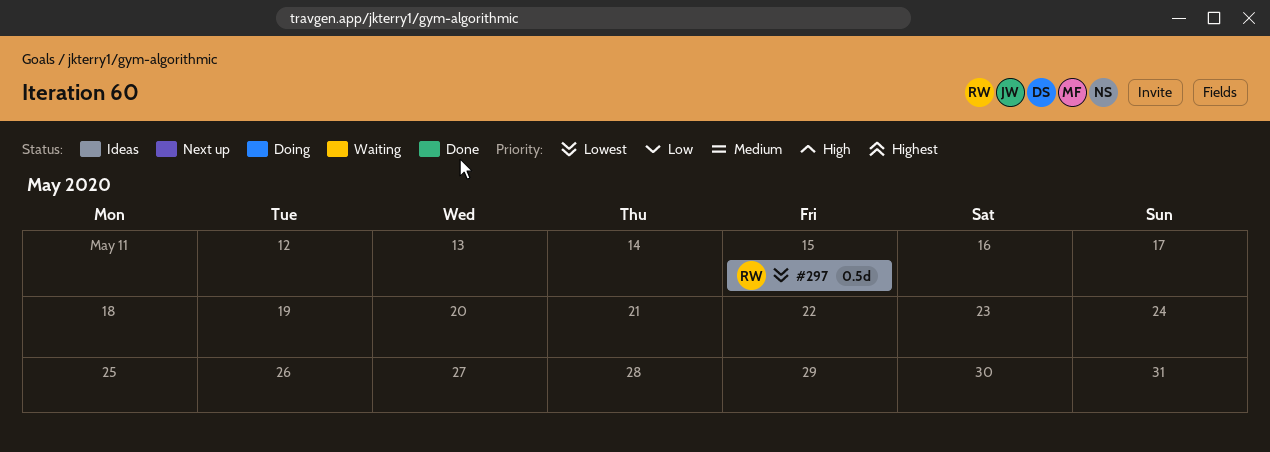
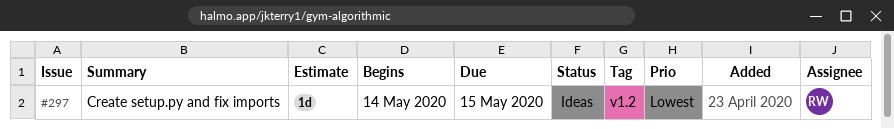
#297, estimate: 0.5d -> 1d
#297, start: May 15 -> May 14

